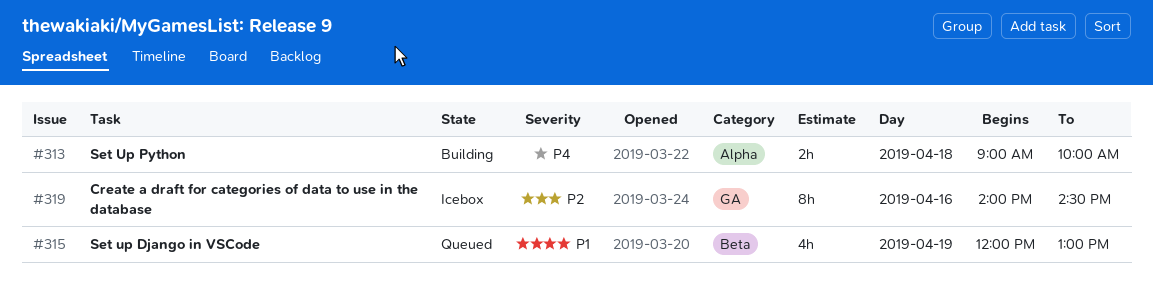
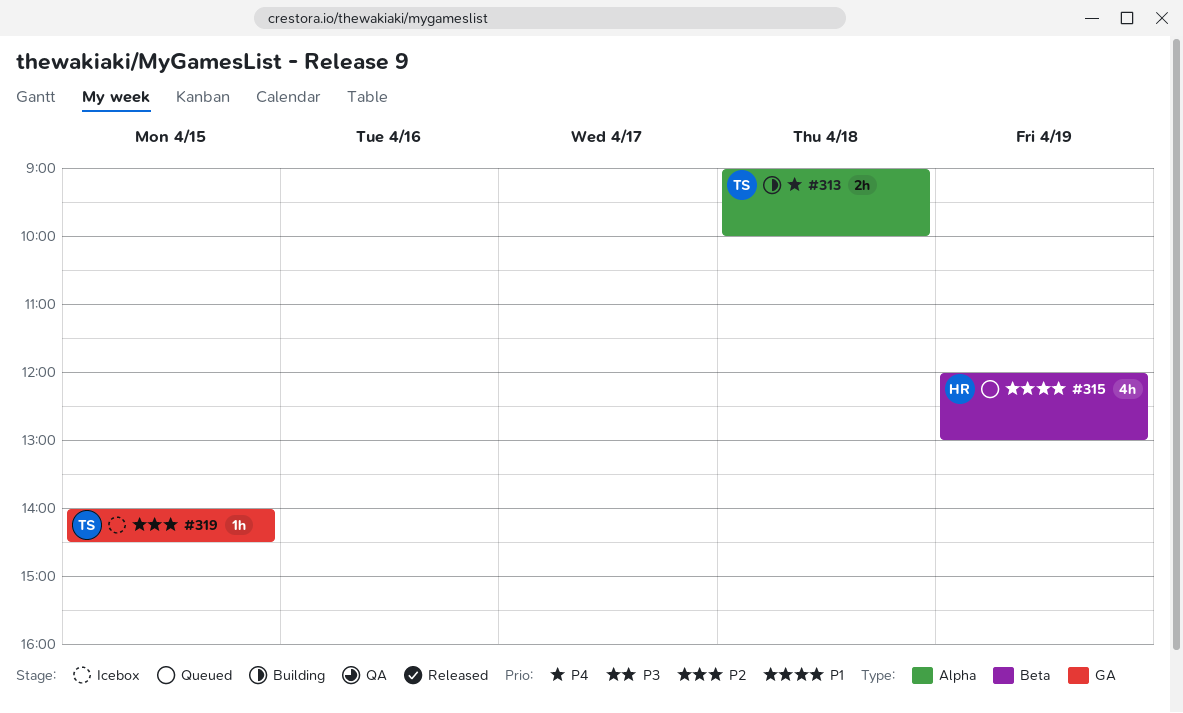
#319, estimate: 8h -> 1h
#319, day: Apr 16 -> Apr 15

